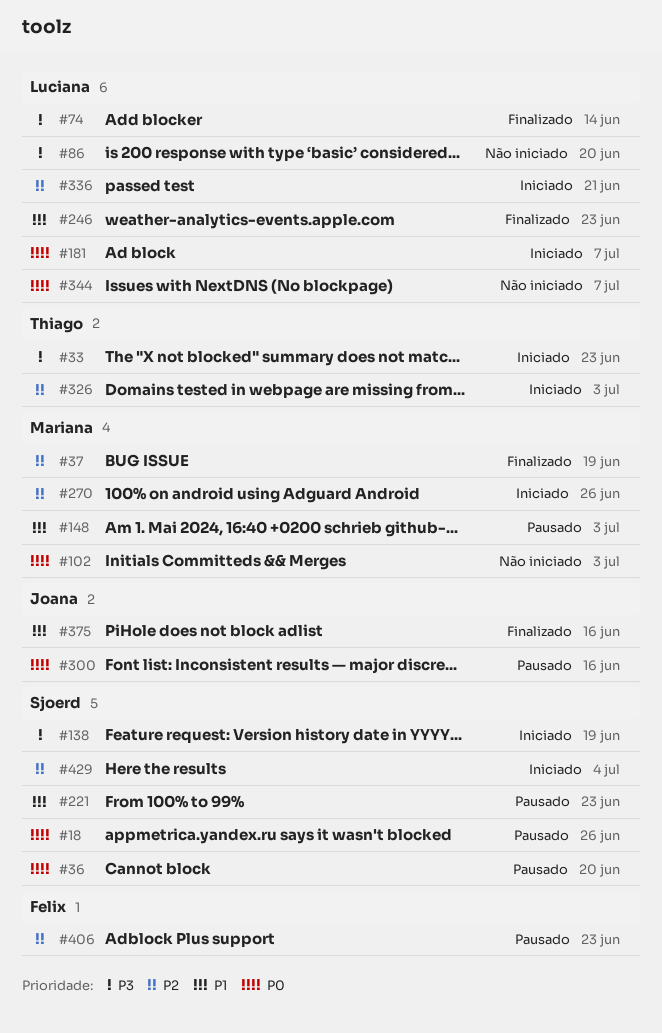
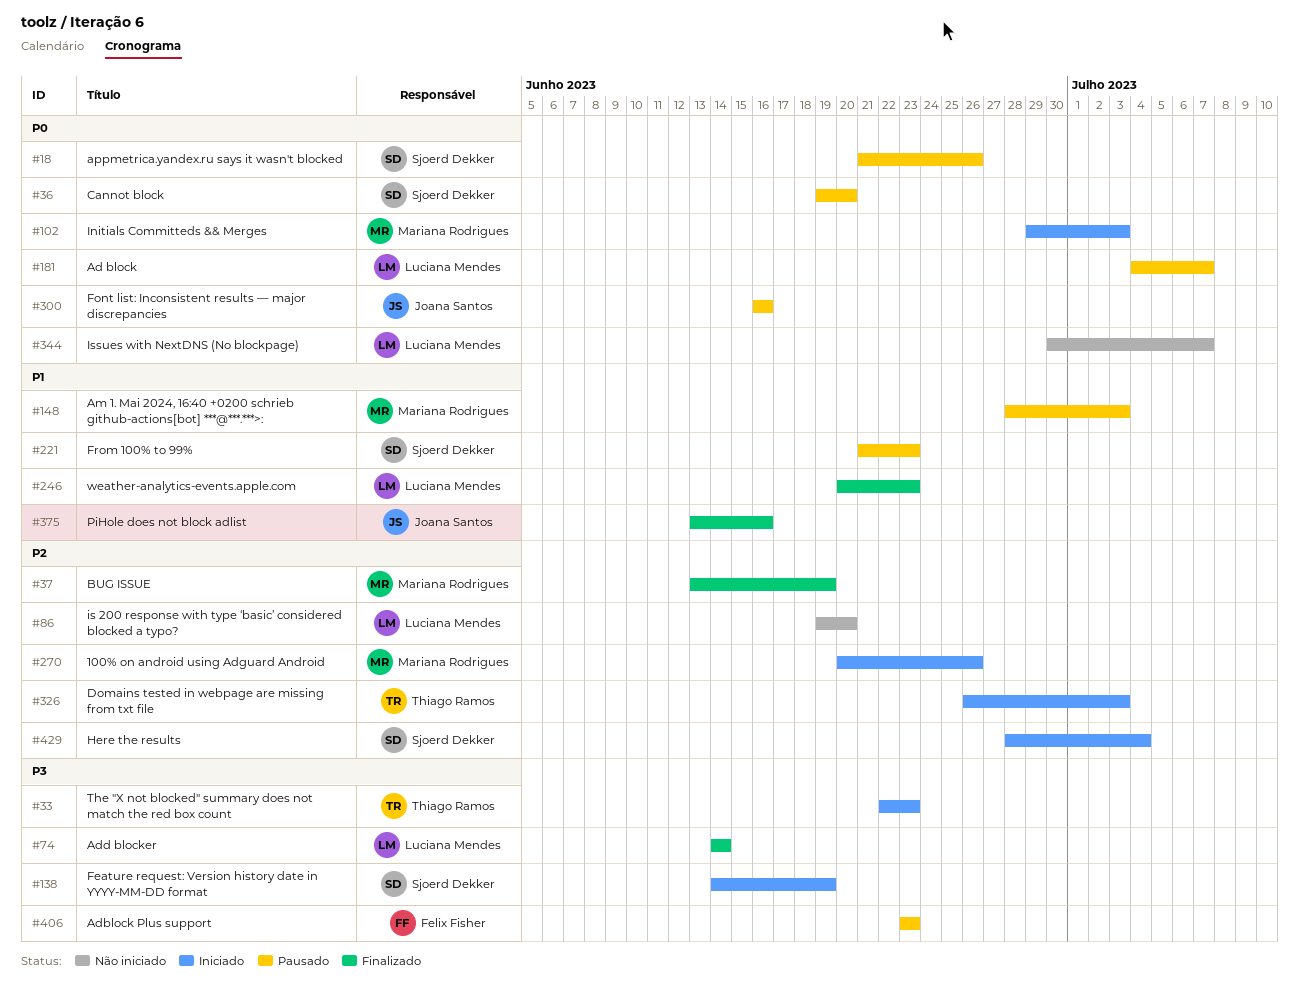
#86, priority: P3 -> P2
#102, status: Não iniciado -> Iniciado
#181, status: Iniciado -> Pausado
#336: present -> none
#406, priority: P2 -> P3

